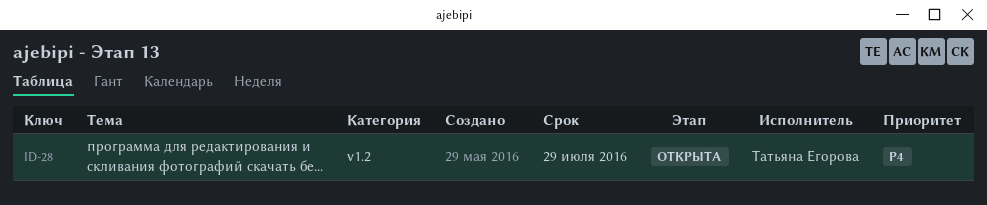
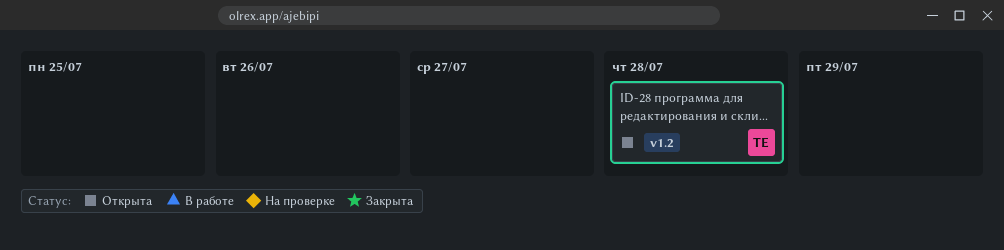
ID-28, due: Jul 29 -> Jul 28

